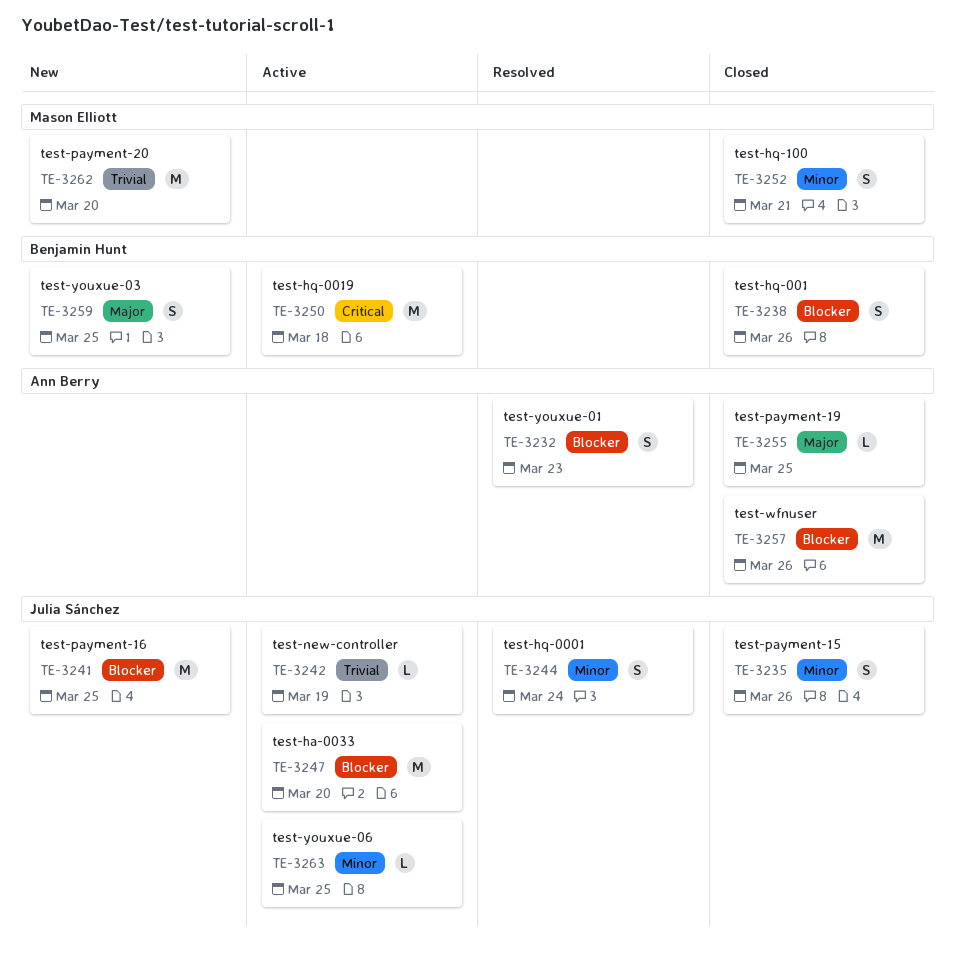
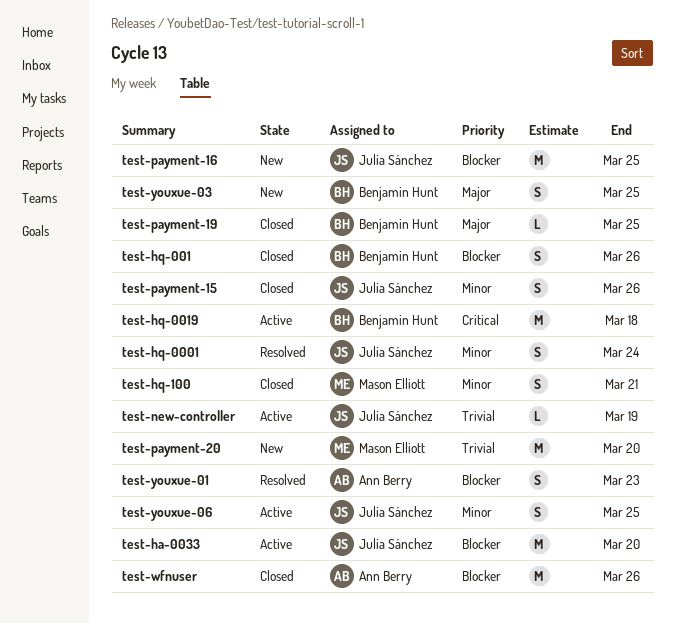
test-payment-19, owner: Ann Berry -> Benjamin Hunt
test-youxue-06, estimate: L -> S

